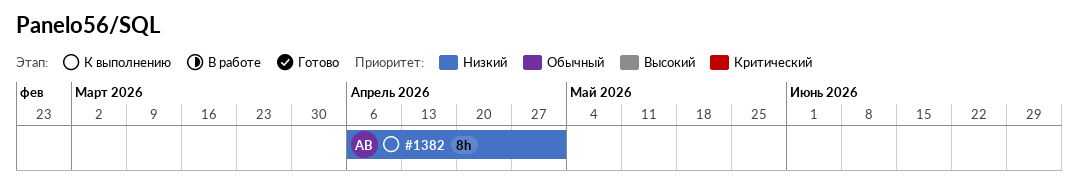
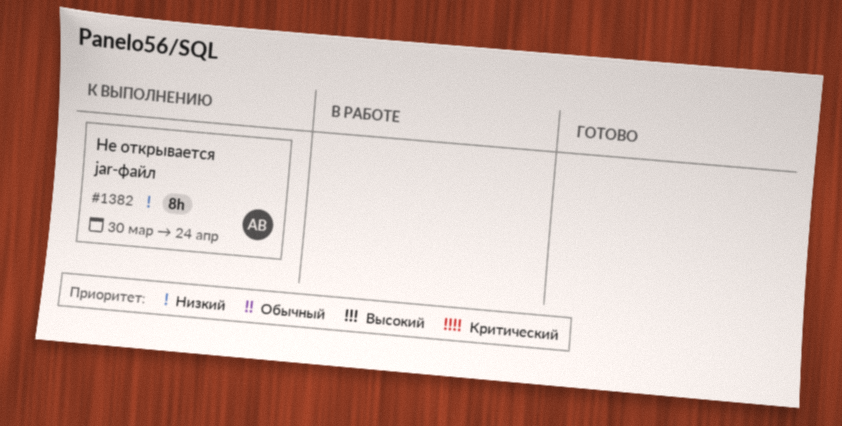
#1382, start: Apr 6 -> Mar 30
#1382, due: May 1 -> Apr 24

